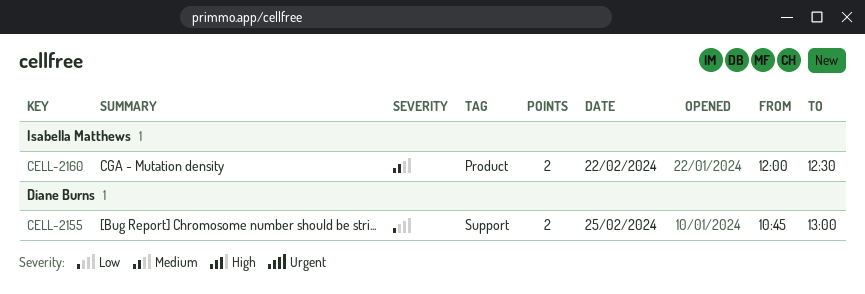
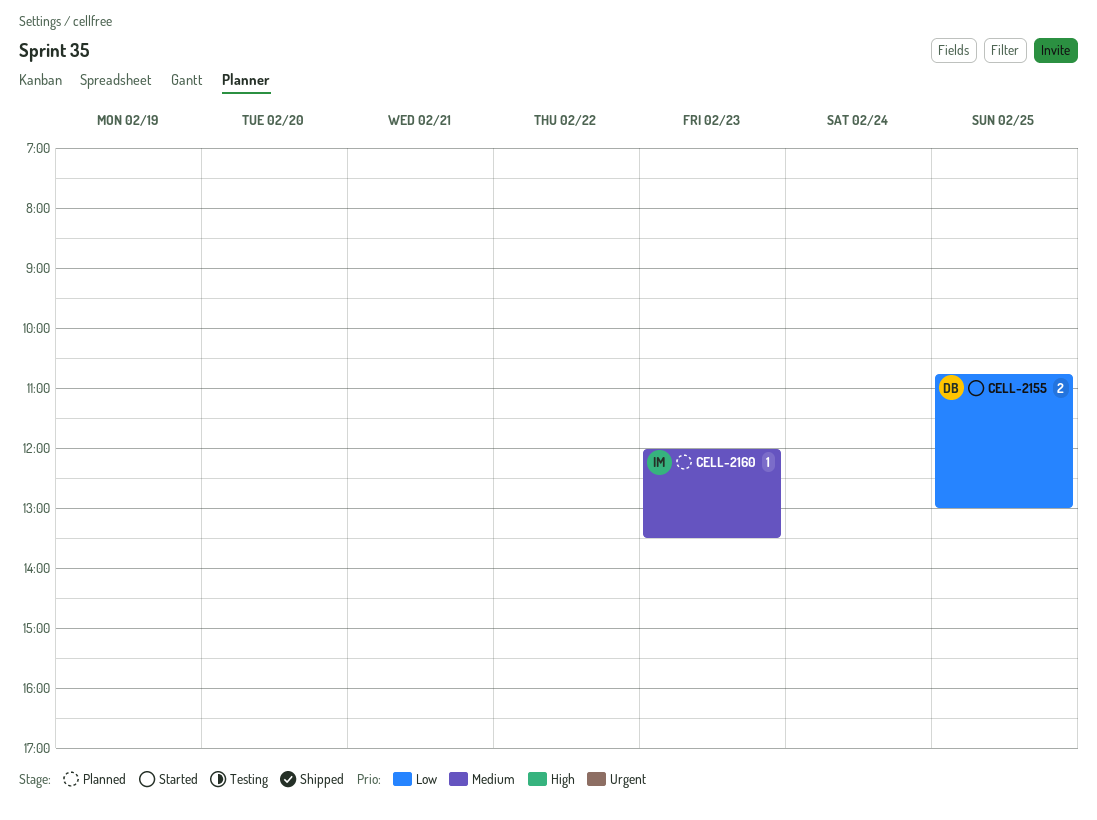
CELL-2160, estimate: 2 -> 1
CELL-2160, day: Feb 22 -> Feb 23
CELL-2160, ends: 12:30 -> 13:30

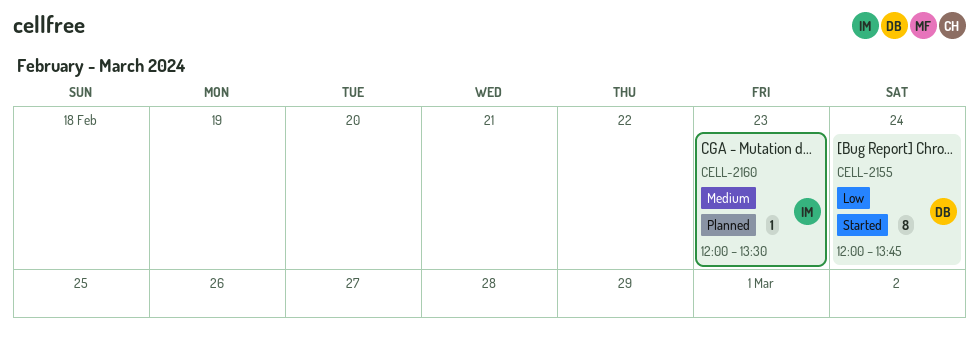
CELL-2155, estimate: 2 -> 8
CELL-2155, day: Feb 25 -> Feb 24
CELL-2155, begins: 10:45 -> 12:00
CELL-2155, ends: 13:00 -> 13:45

